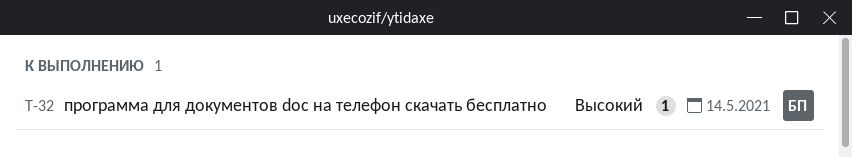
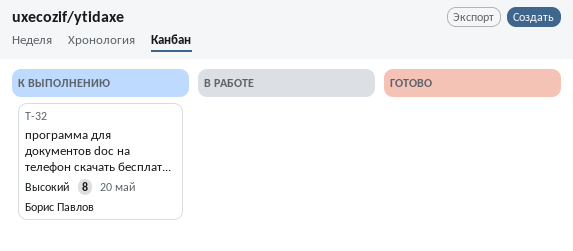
T-32, estimate: 1 -> 8
T-32, due: May 14 -> May 20

